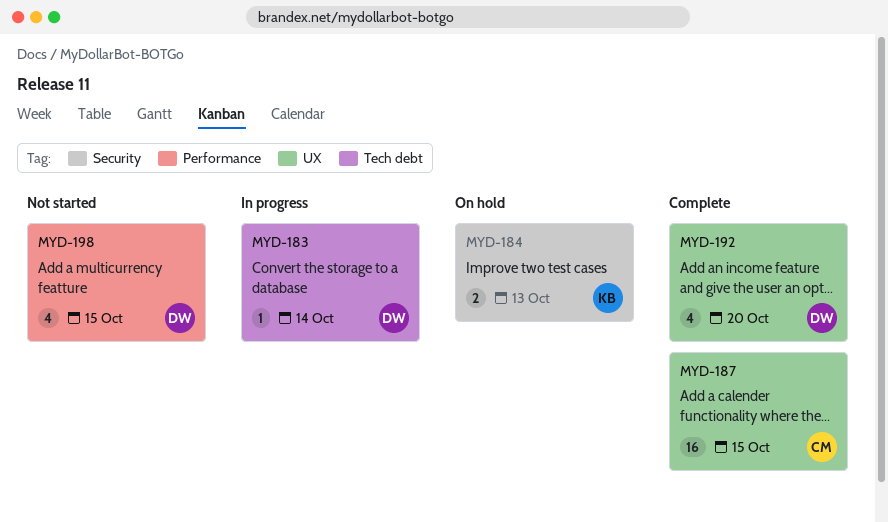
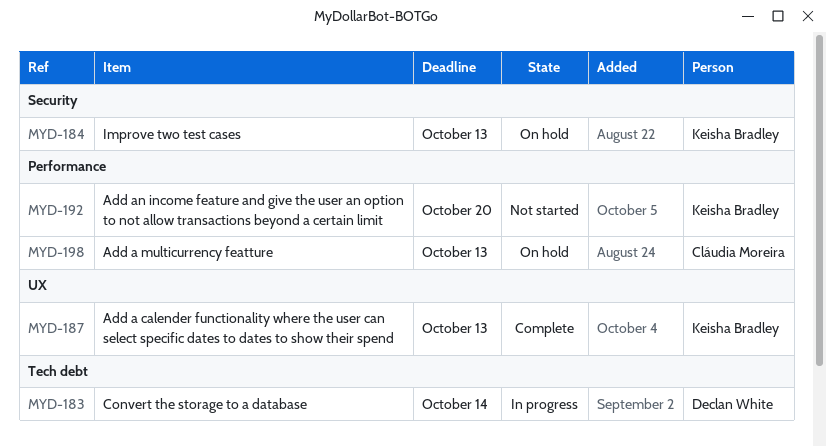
MYD-187, owner: Cláudia Moreira -> Keisha Bradley
MYD-187, due: Oct 15 -> Oct 13
MYD-192, status: Complete -> Not started
MYD-192, owner: Declan White -> Keisha Bradley
MYD-192, label: UX -> Performance
MYD-198, status: Not started -> On hold
MYD-198, owner: Declan White -> Cláudia Moreira
MYD-198, due: Oct 15 -> Oct 13

